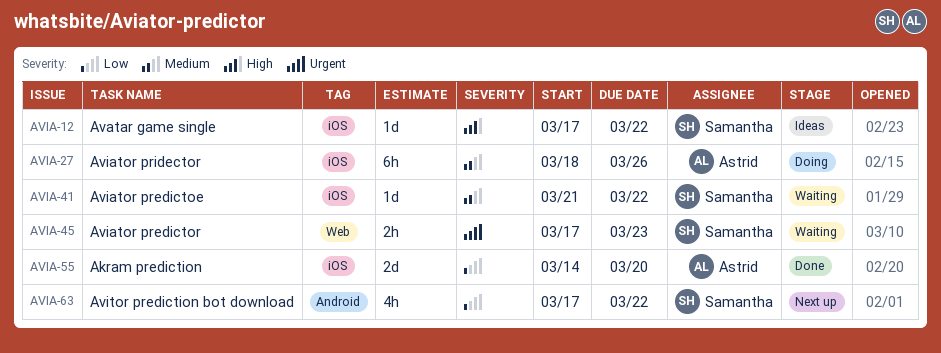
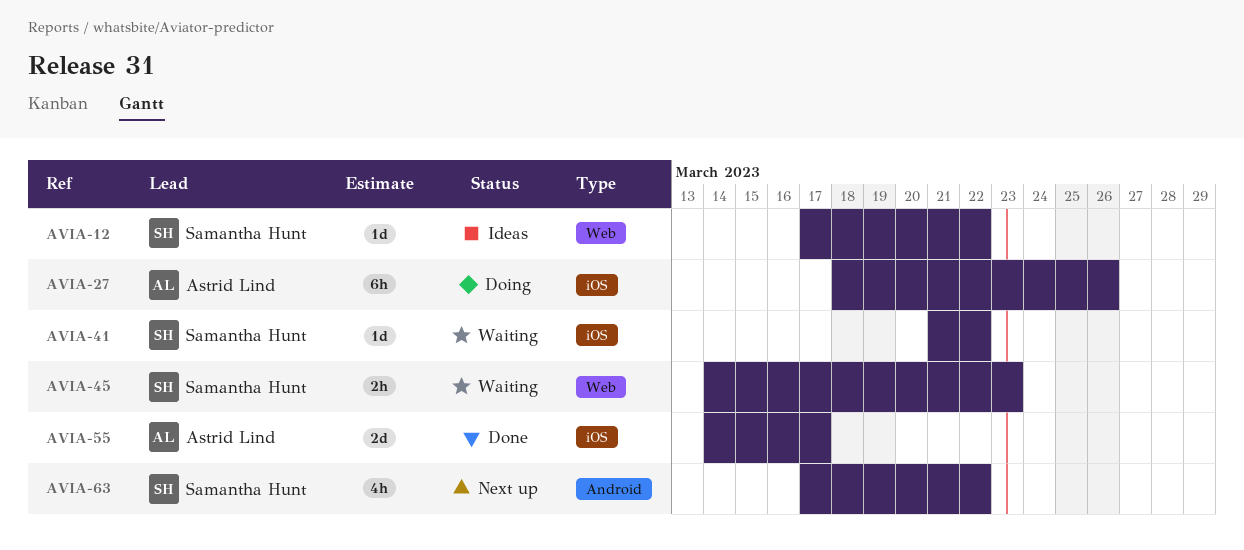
AVIA-12, label: iOS -> Web
AVIA-45, start: Mar 17 -> Mar 14
AVIA-55, due: Mar 20 -> Mar 17

